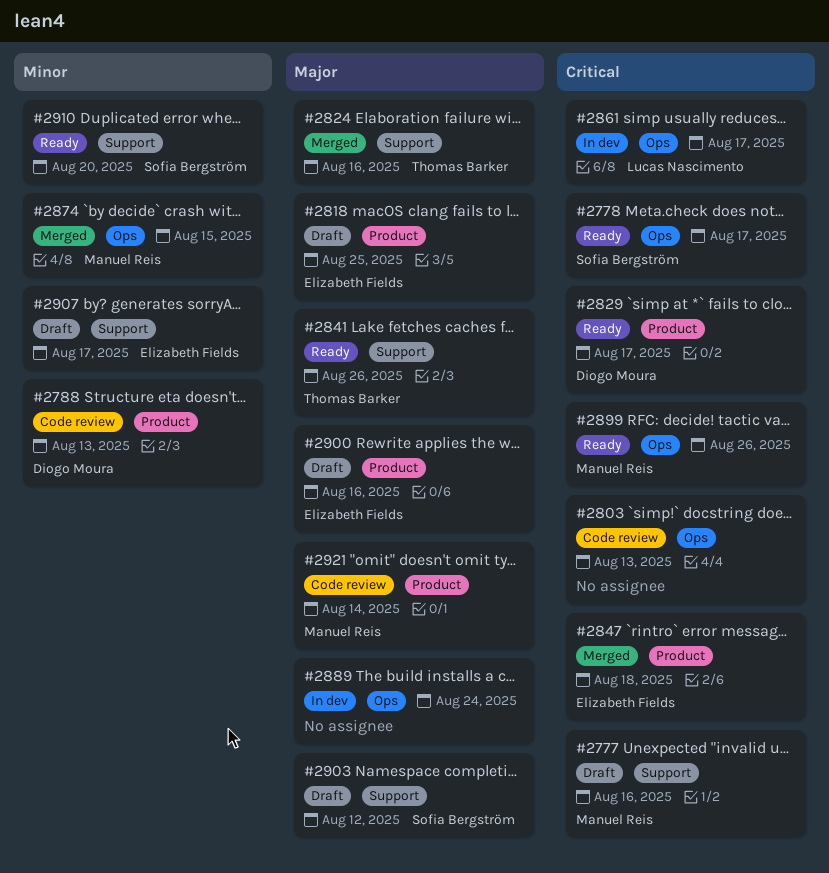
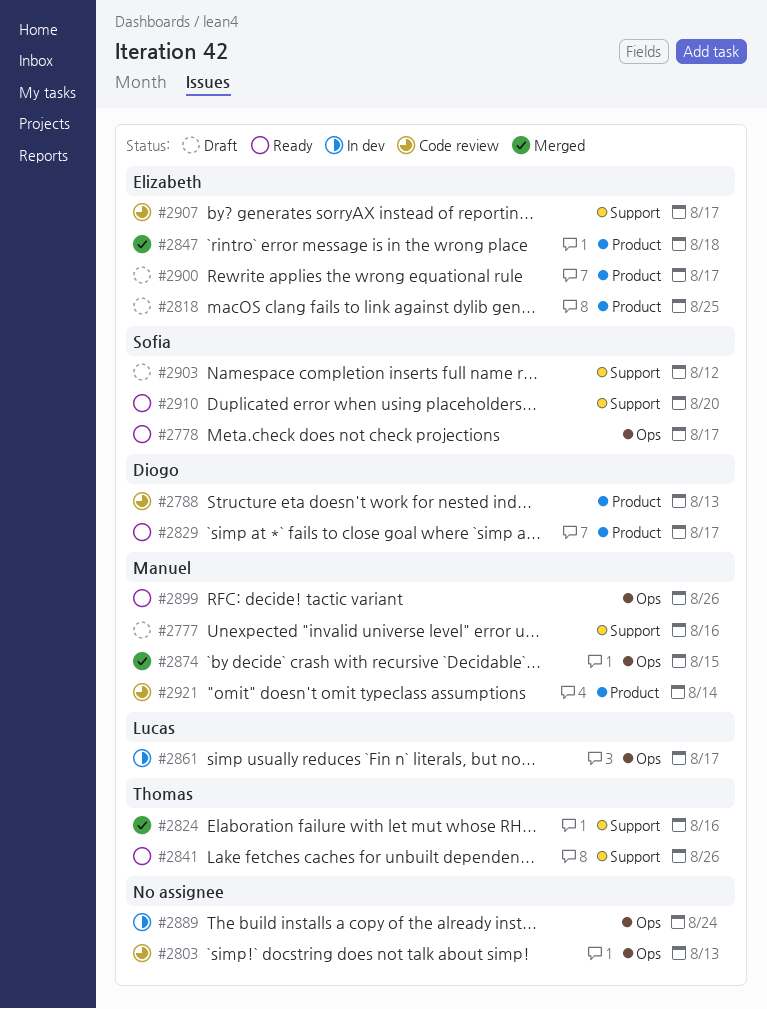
#2900, due: Aug 16 -> Aug 17
#2907, status: Draft -> Code review

